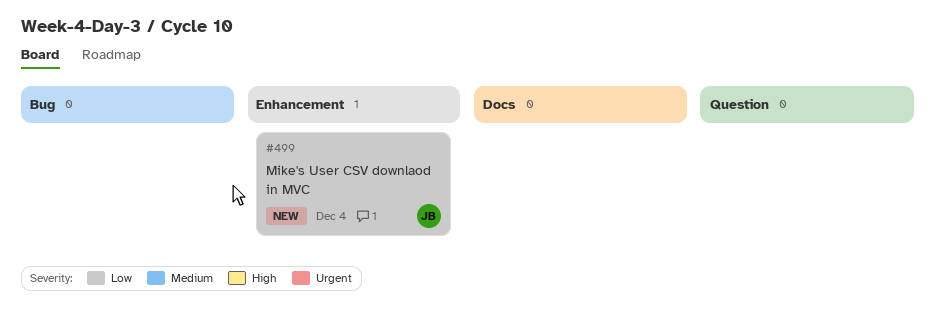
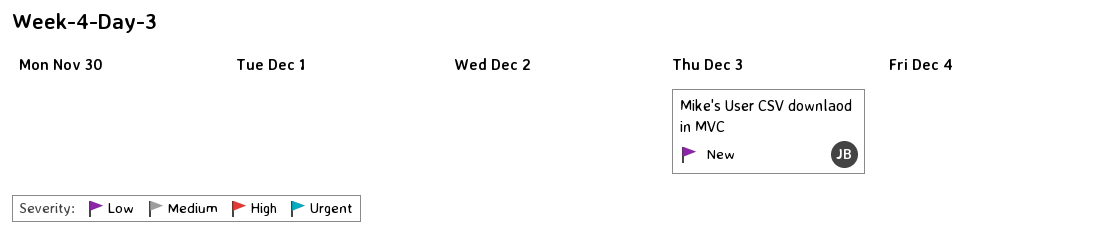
Mike's User CSV downlaod in MVC, due: Dec 4 -> Dec 3

